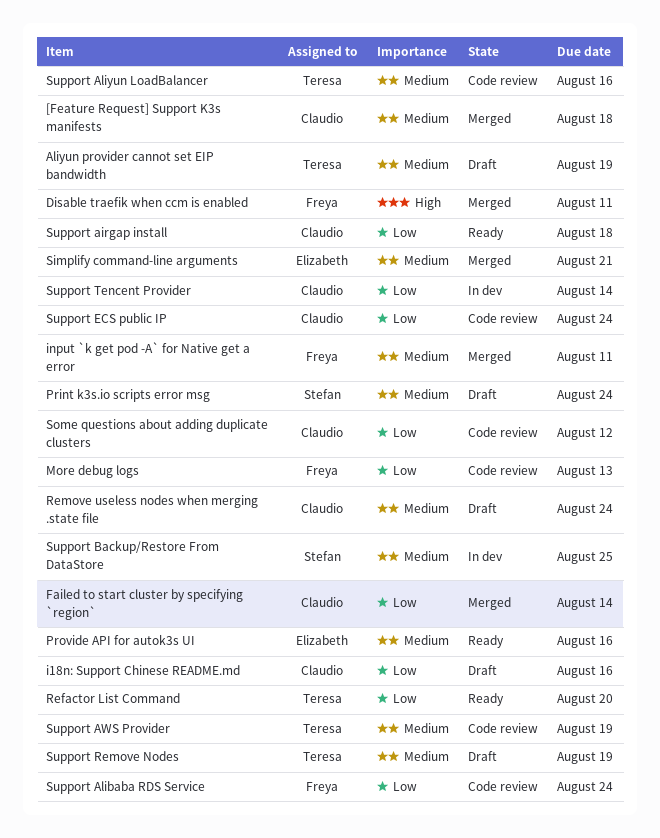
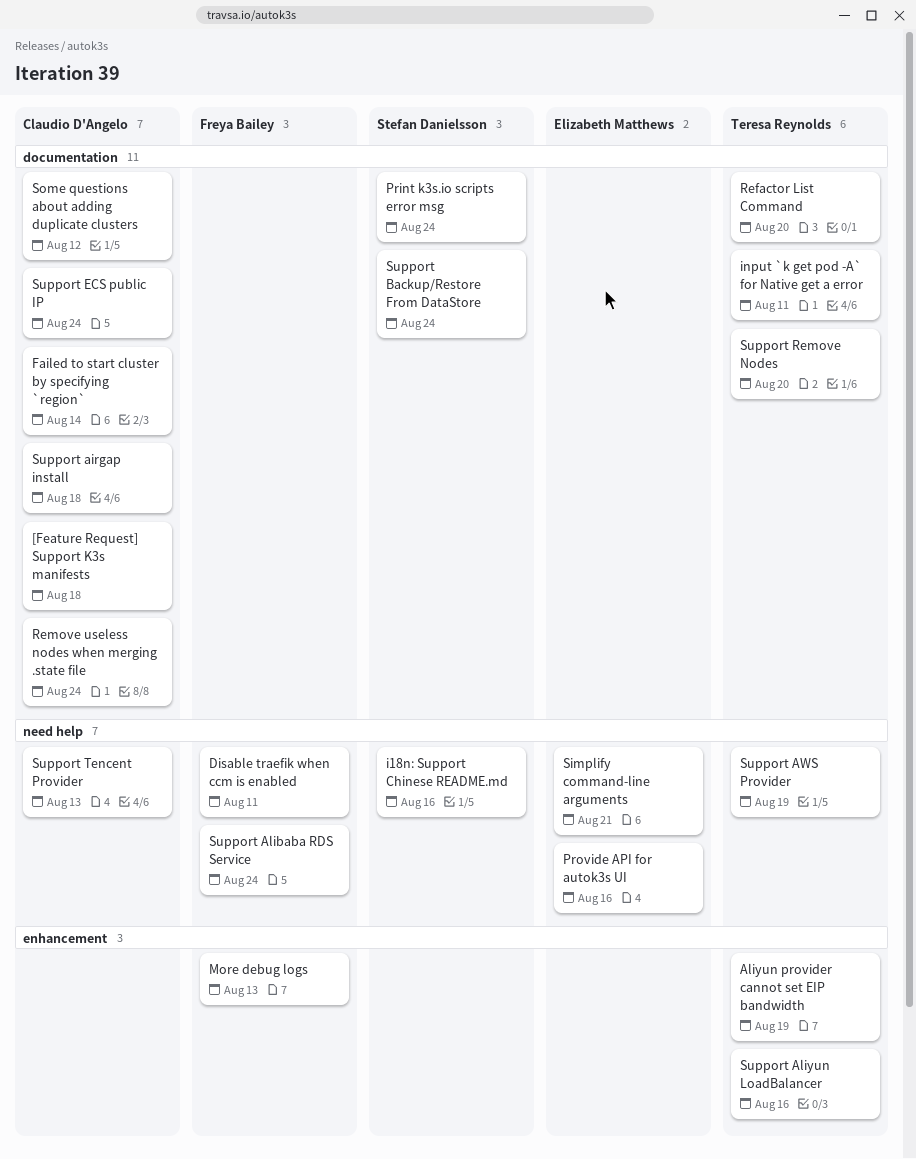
i18n: Support Chinese README.md, owner: Claudio D'Angelo -> Stefan Danielsson
input `k get pod -A` for Native get a error, owner: Freya Bailey -> Teresa Reynolds
Support Backup/Restore From DataStore, due: Aug 25 -> Aug 24
Support Remove Nodes, due: Aug 19 -> Aug 20
Support Tencent Provider, due: Aug 14 -> Aug 13

